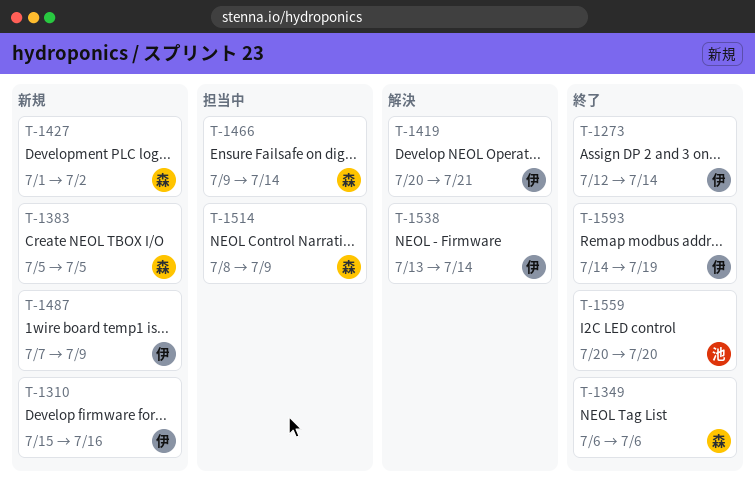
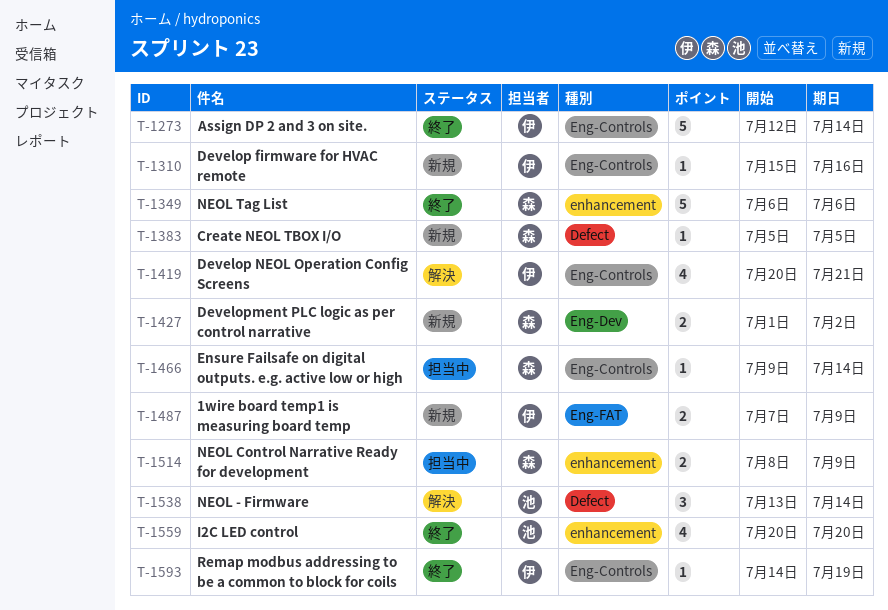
T-1538, owner: 伊 -> 池

